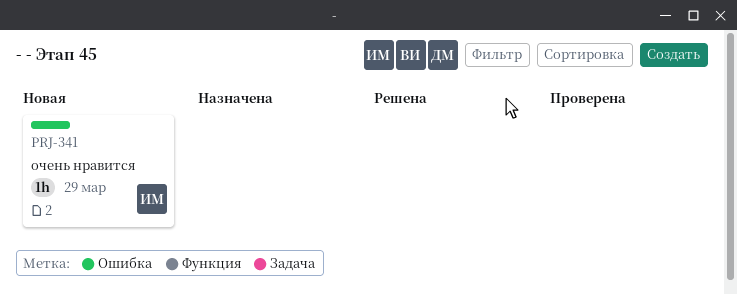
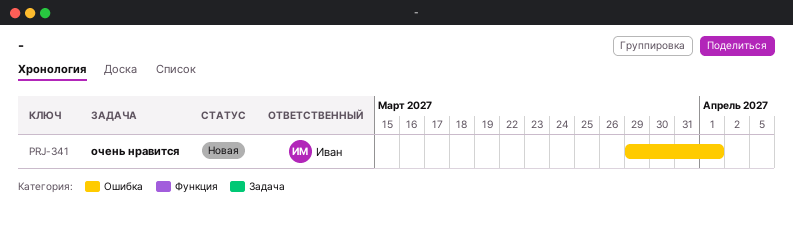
PRJ-341, due: Mar 29 -> Apr 1

